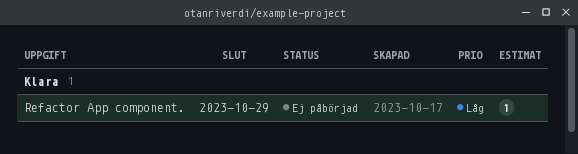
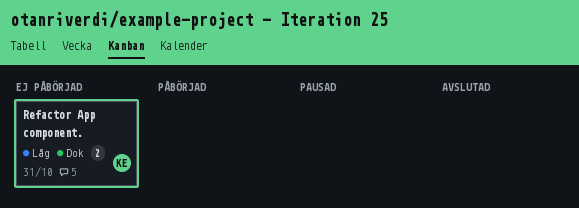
Refactor App component., estimate: 1 -> 2
Refactor App component., due: Oct 29 -> Oct 31

